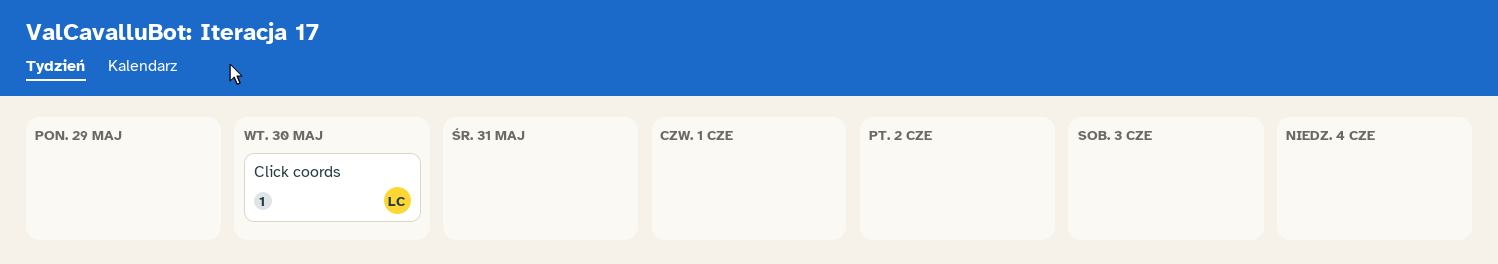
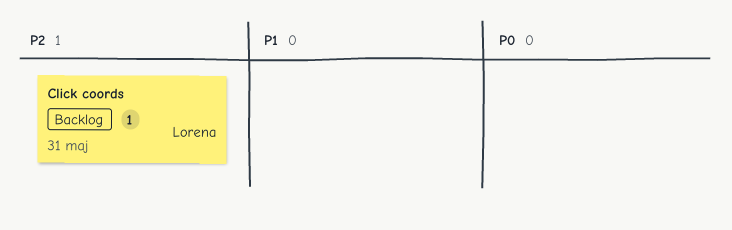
Click coords, due: May 30 -> May 31

